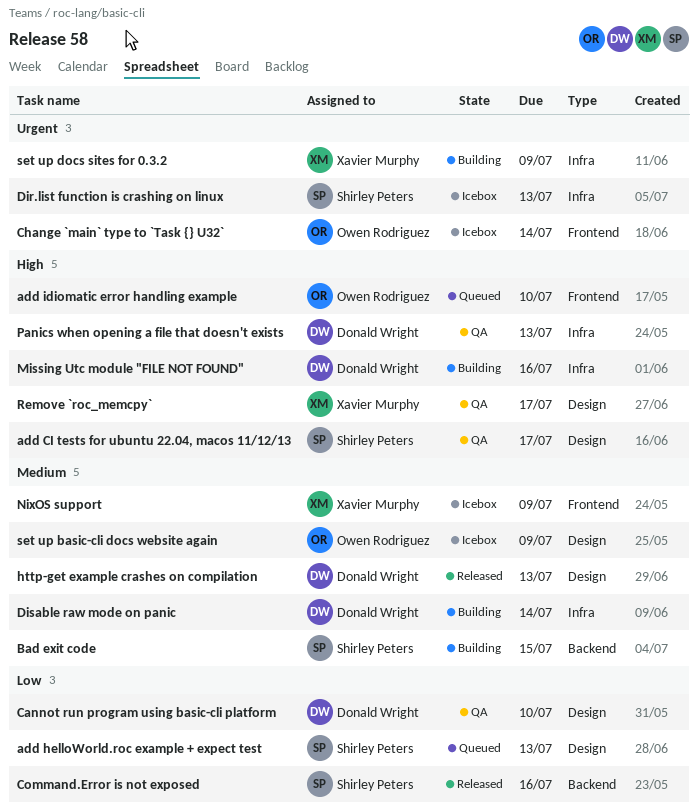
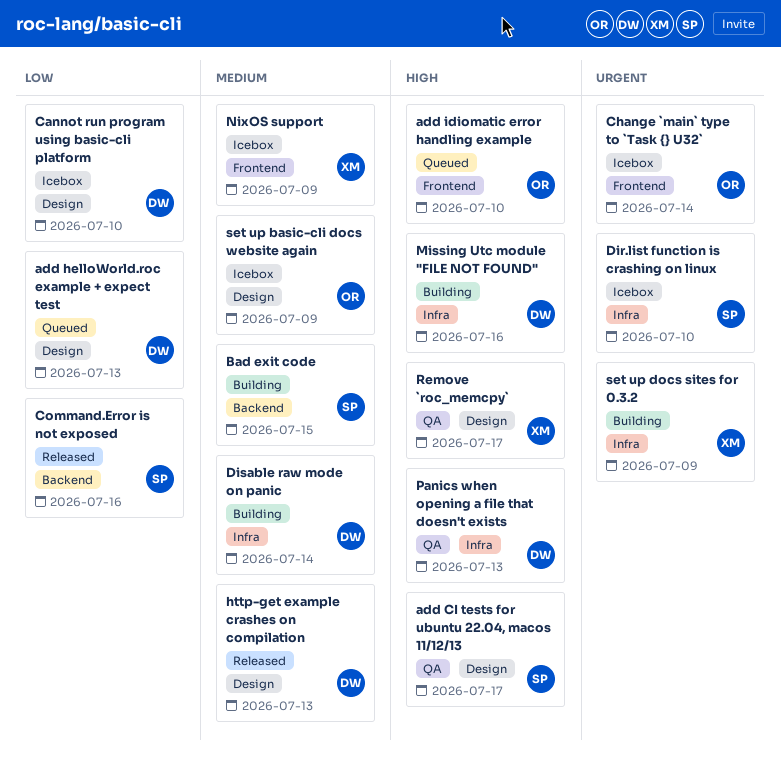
add helloWorld.roc example + expect test, owner: Shirley Peters -> Donald Wright
Cannot run program using basic-cli platform, status: QA -> Icebox
Dir.list function is crashing on linux, due: Jul 13 -> Jul 10

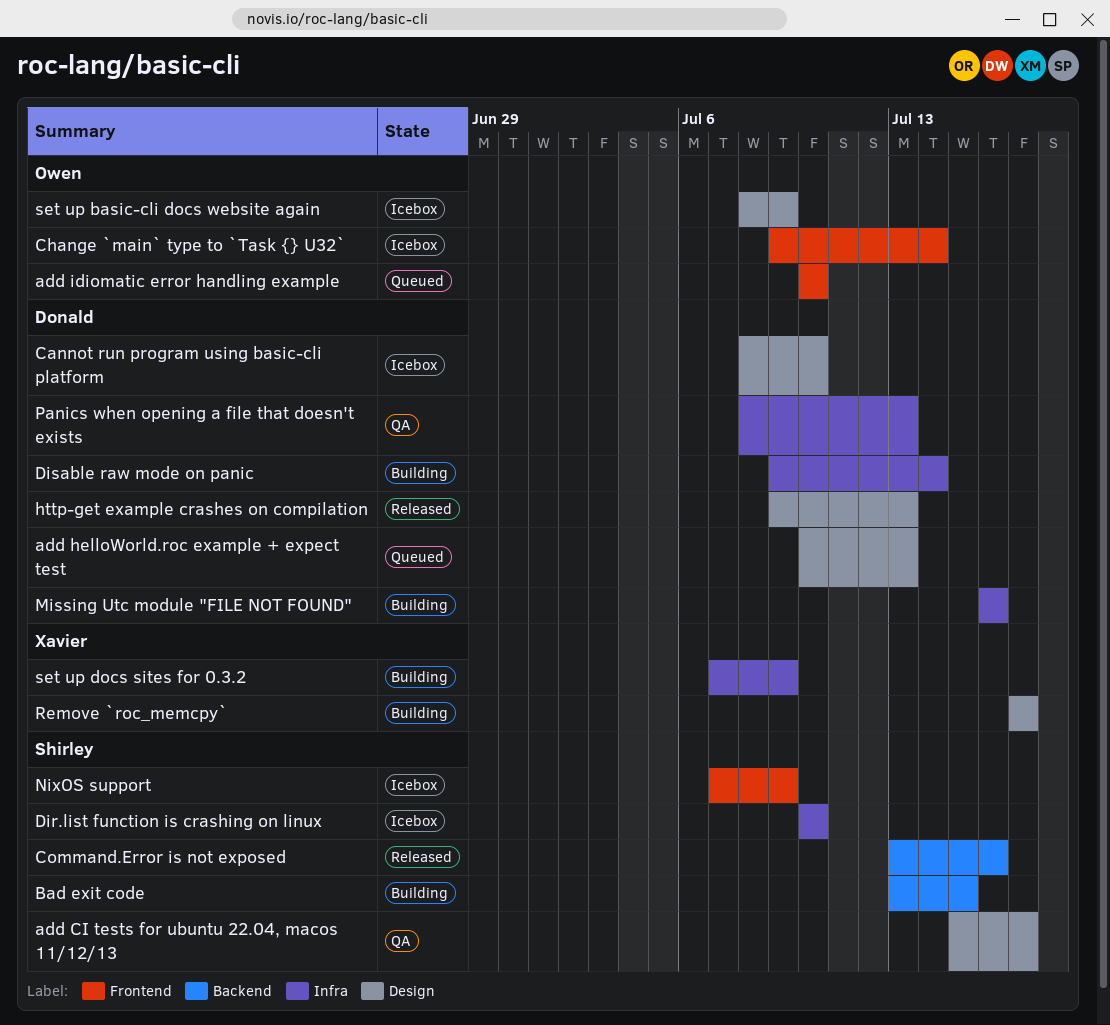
NixOS support, owner: Xavier -> Shirley
Remove `roc_memcpy`, status: QA -> Building

